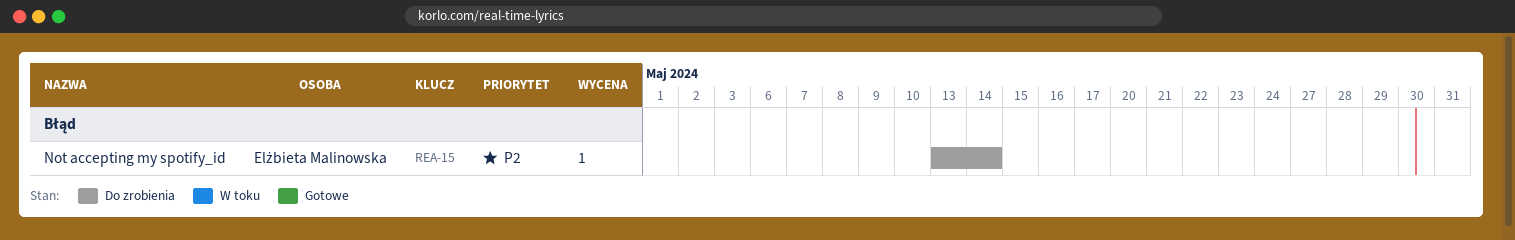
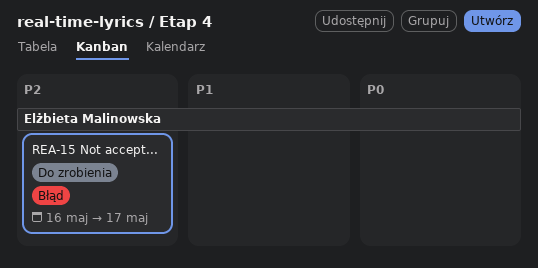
REA-15, start: May 13 -> May 16
REA-15, due: May 14 -> May 17

